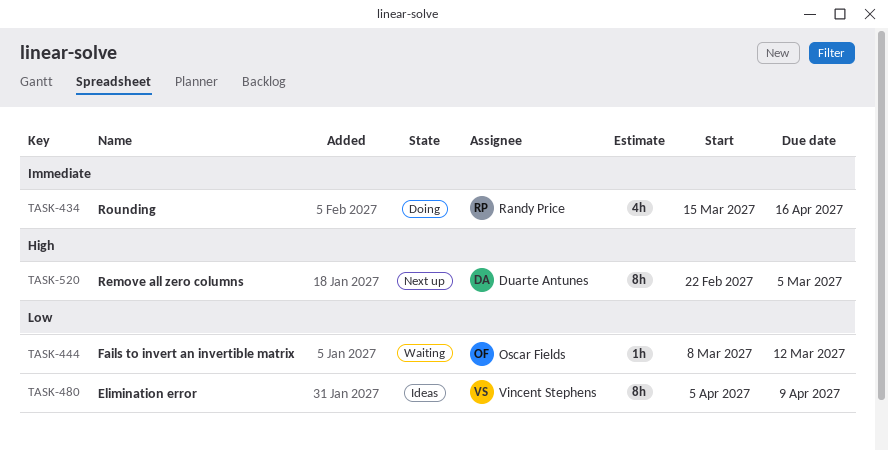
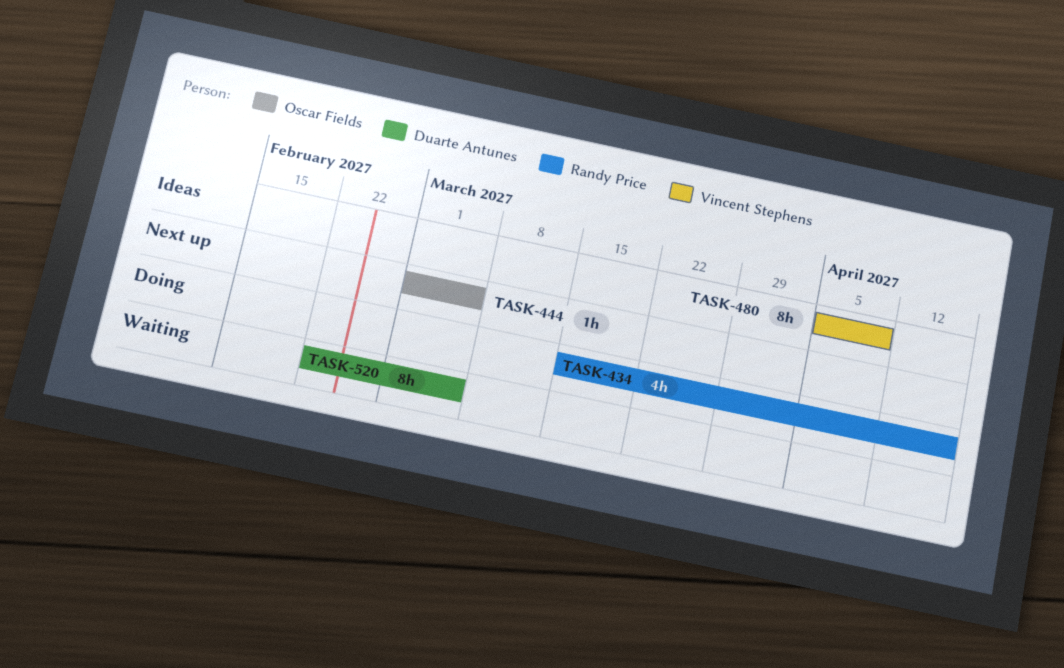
TASK-444, status: Waiting -> Next up
TASK-444, start: Mar 8 -> Mar 1
TASK-444, due: Mar 12 -> Mar 5
TASK-520, status: Next up -> Waiting

